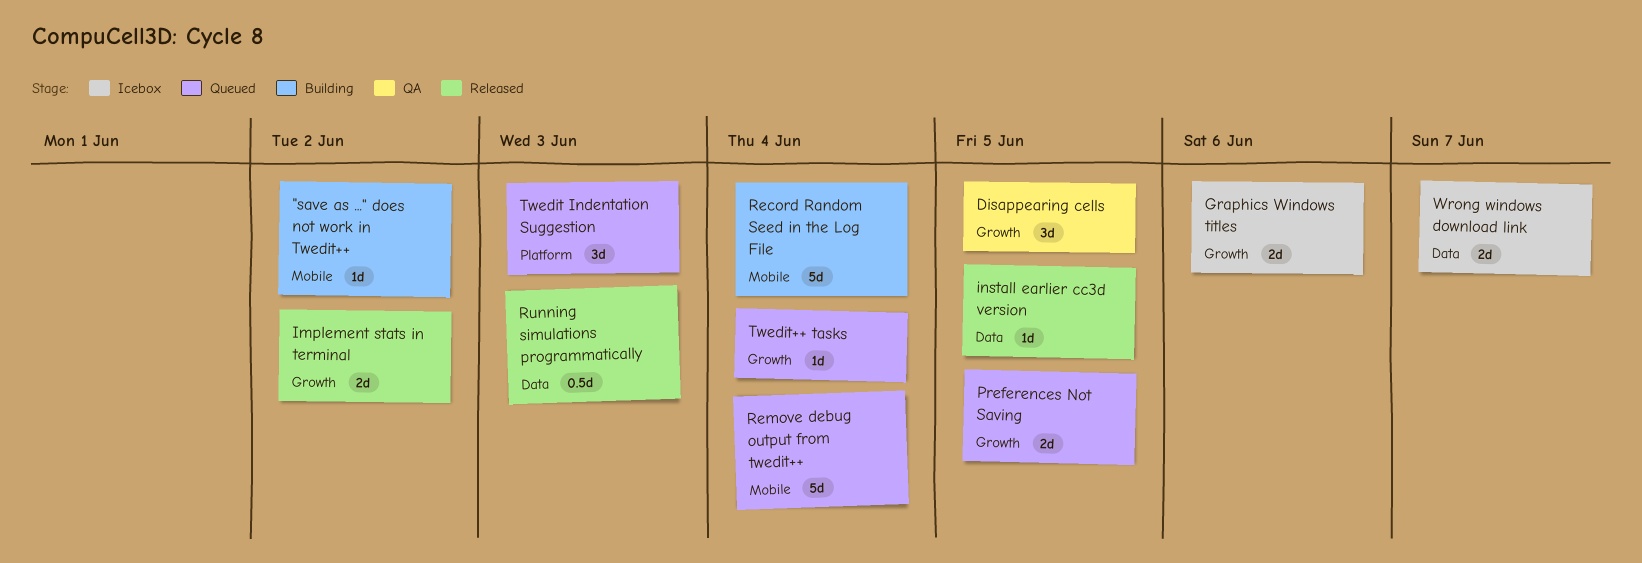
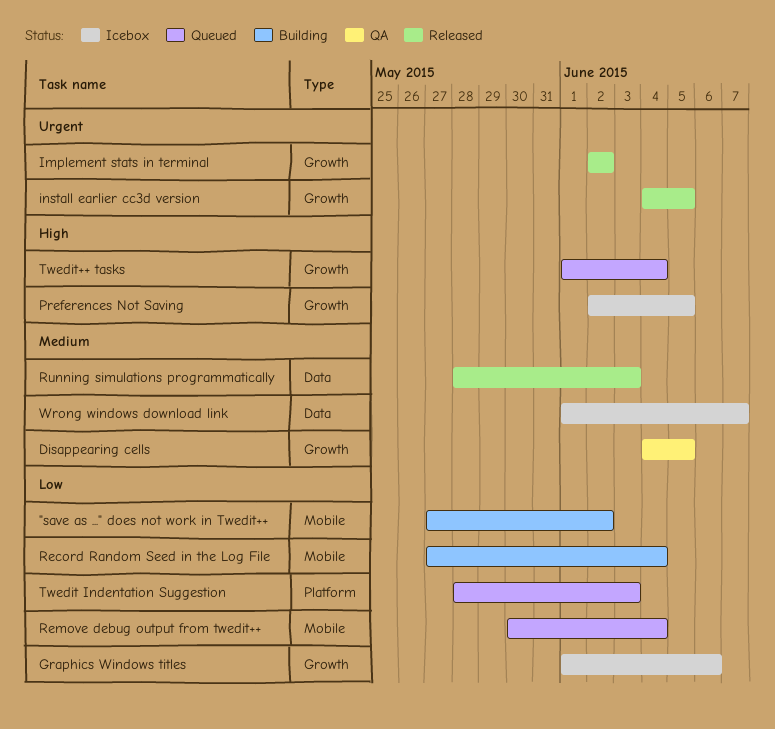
install earlier cc3d version, label: Data -> Growth
Preferences Not Saving, status: Queued -> Icebox

